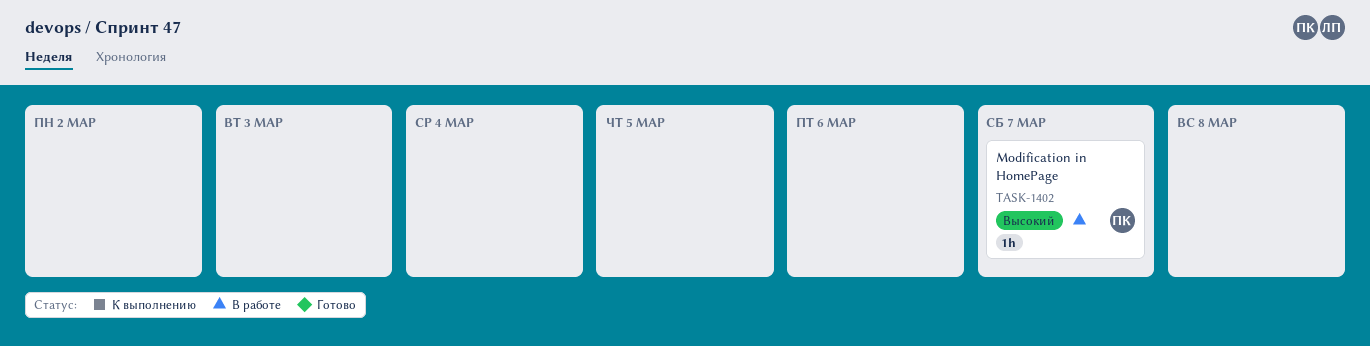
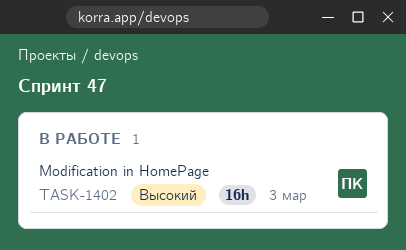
TASK-1402, estimate: 1h -> 16h
TASK-1402, due: Mar 7 -> Mar 3

